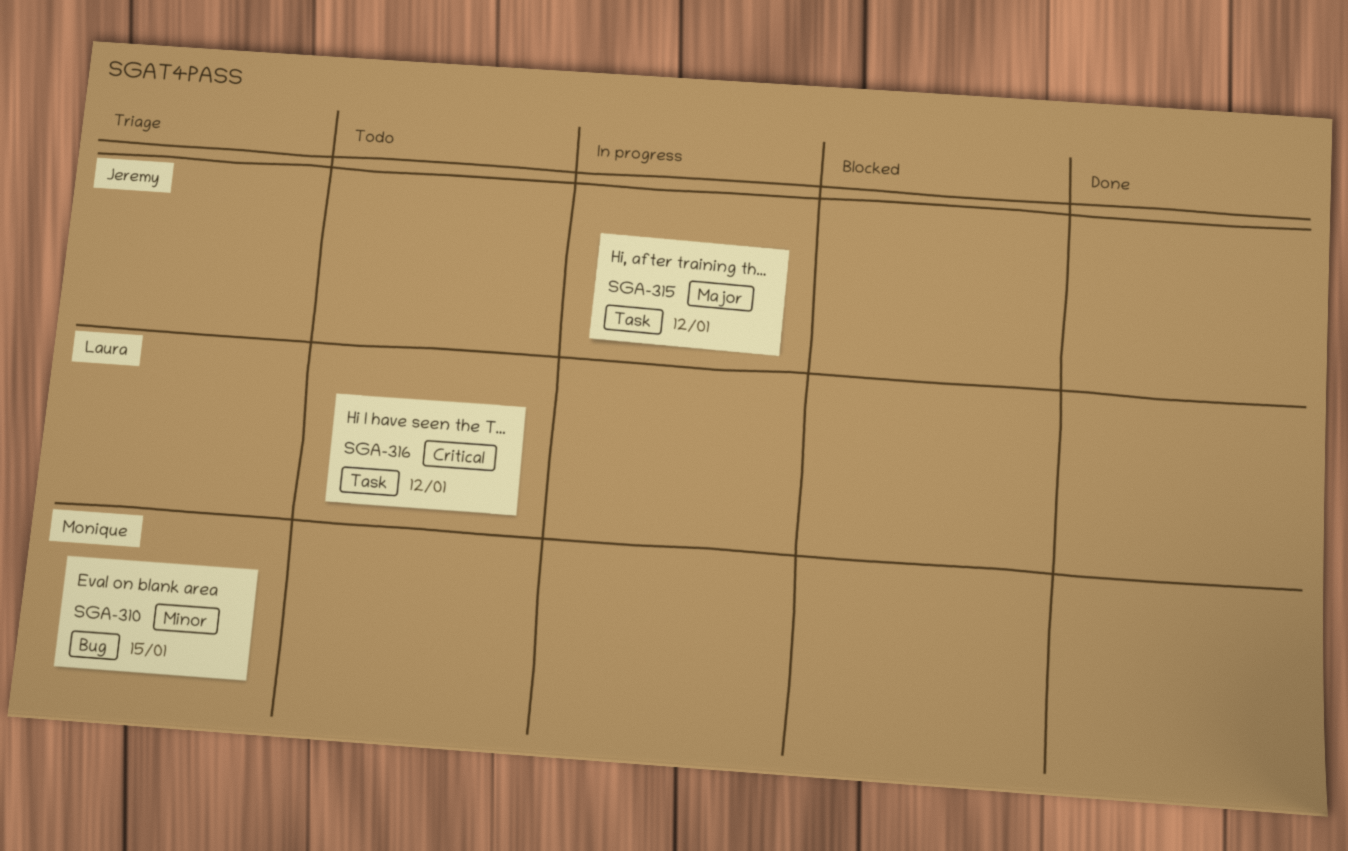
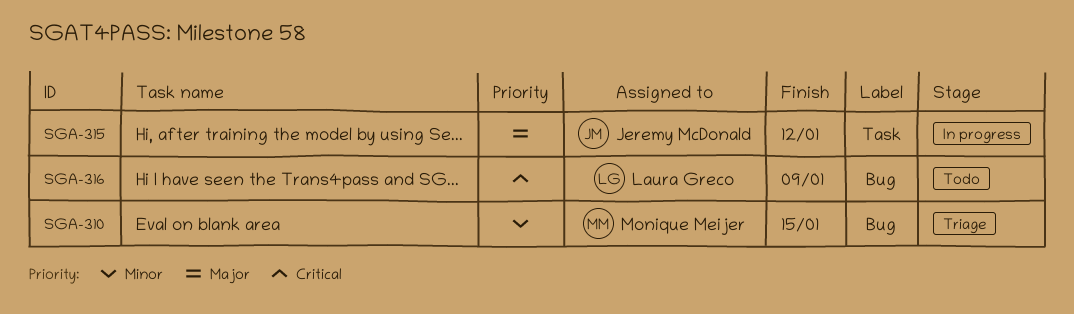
SGA-316, label: Task -> Bug
SGA-316, due: Jan 12 -> Jan 9

